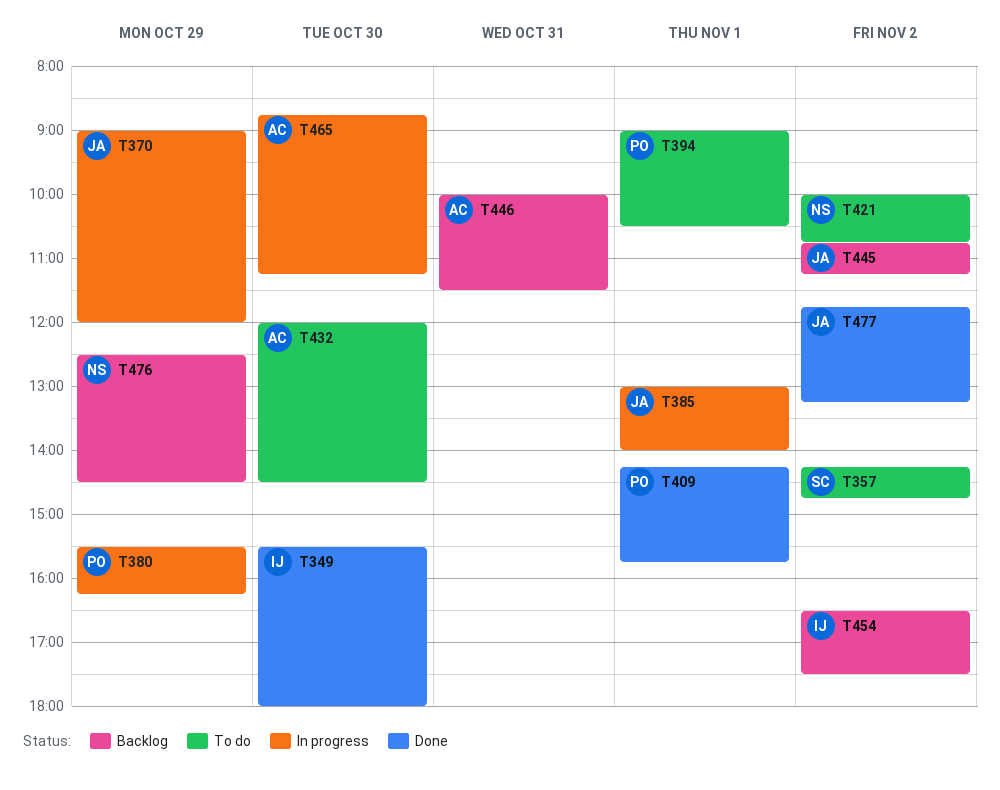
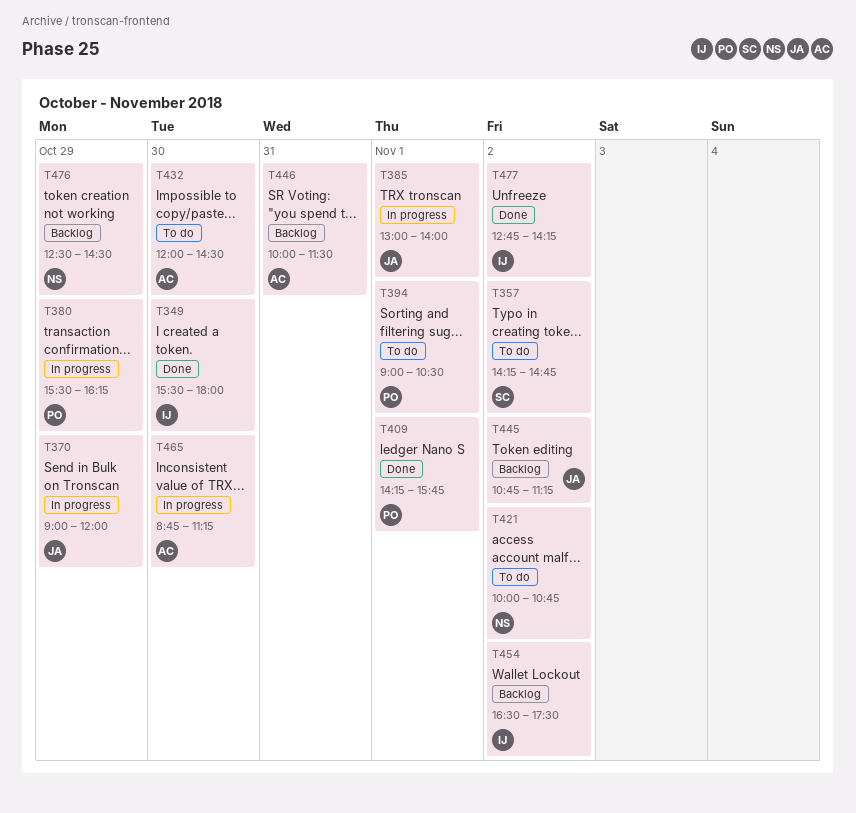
T477, owner: JA -> IJ
T477, begins: 11:45 -> 12:45
T477, ends: 13:15 -> 14:15

